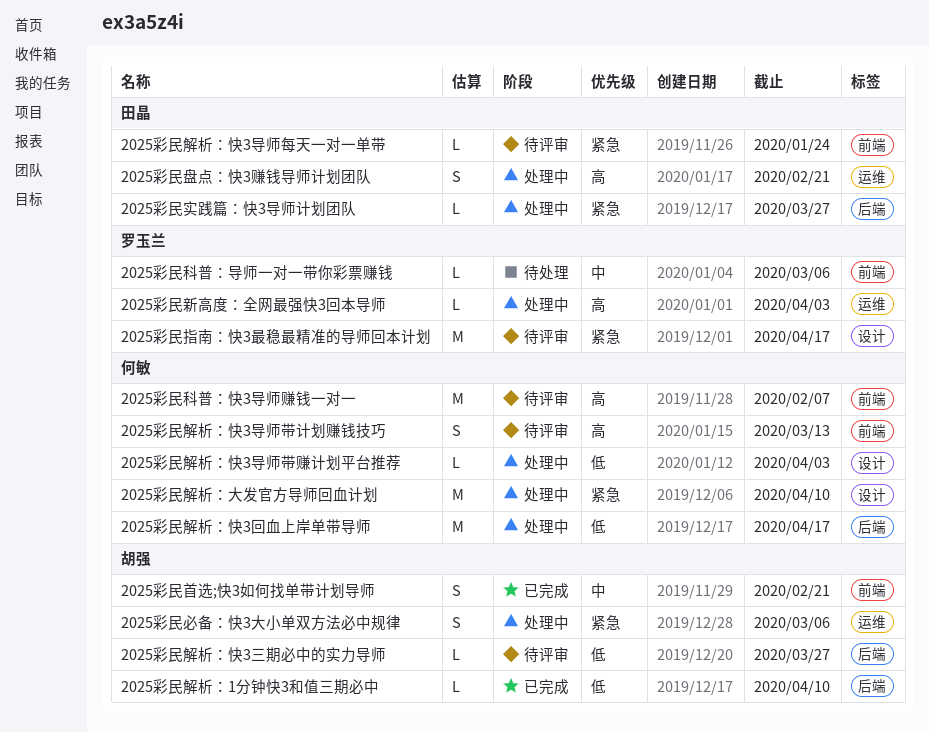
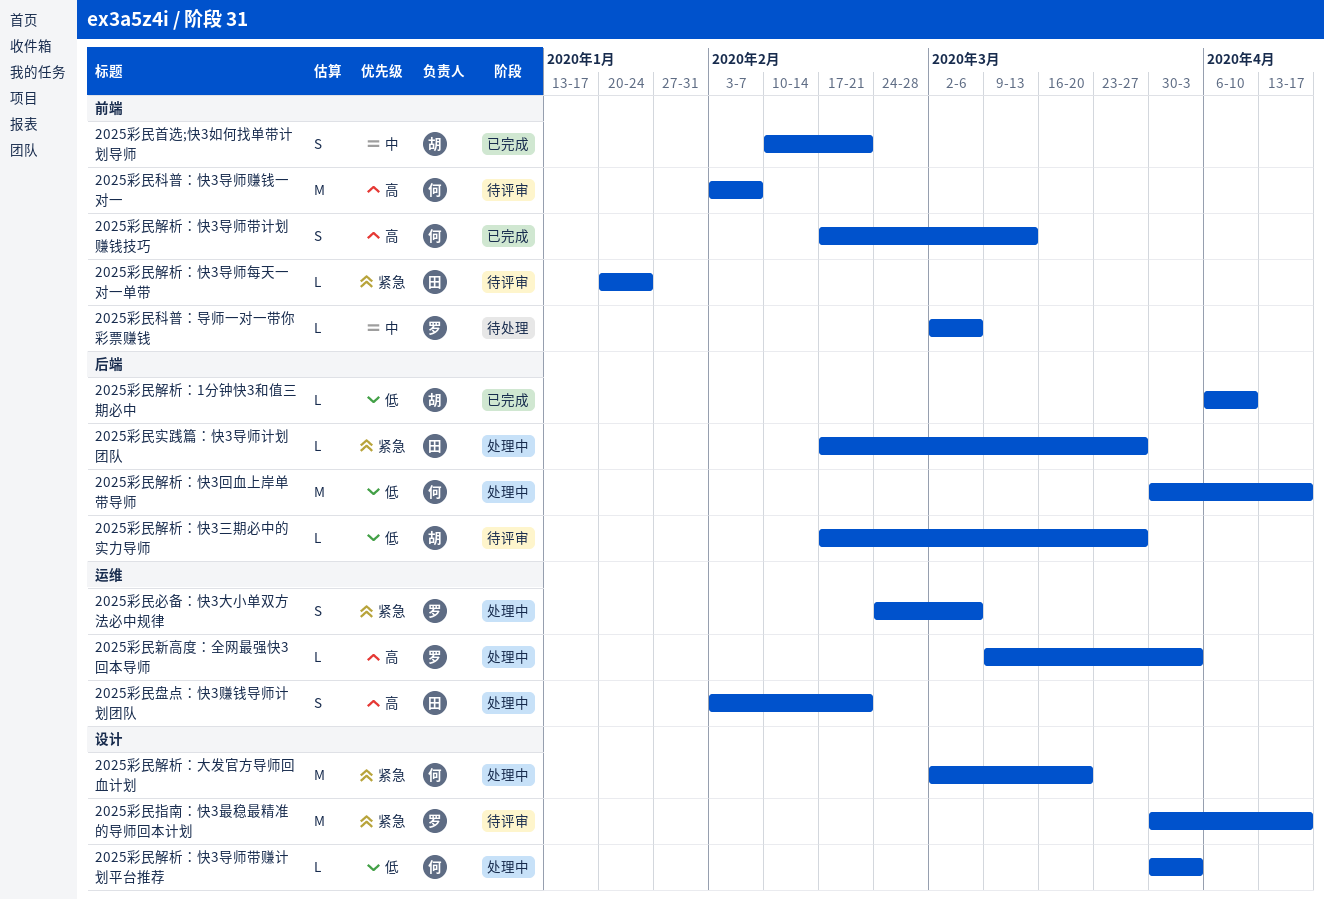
2025彩民必备：快3大小单双方法必中规律, owner: 胡强 -> 罗玉兰
2025彩民解析：大发官方导师回血计划, due: Apr 10 -> Mar 20
2025彩民解析：快3导师带计划赚钱技巧, status: 待评审 -> 已完成

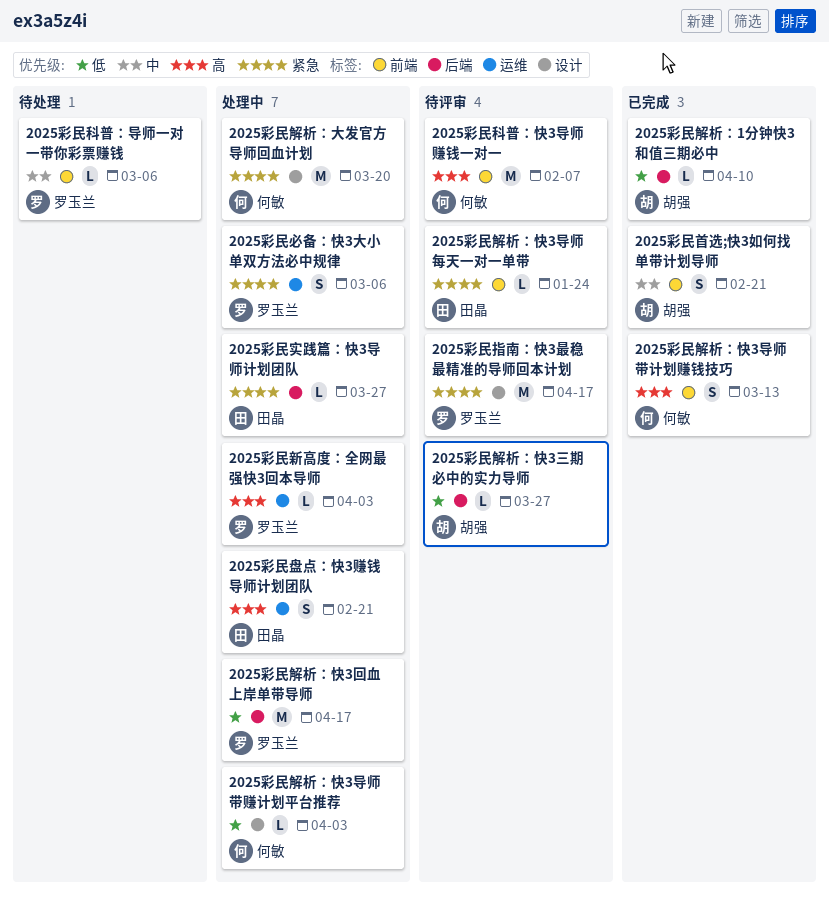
2025彩民解析：快3回血上岸单带导师, owner: 何敏 -> 罗玉兰

